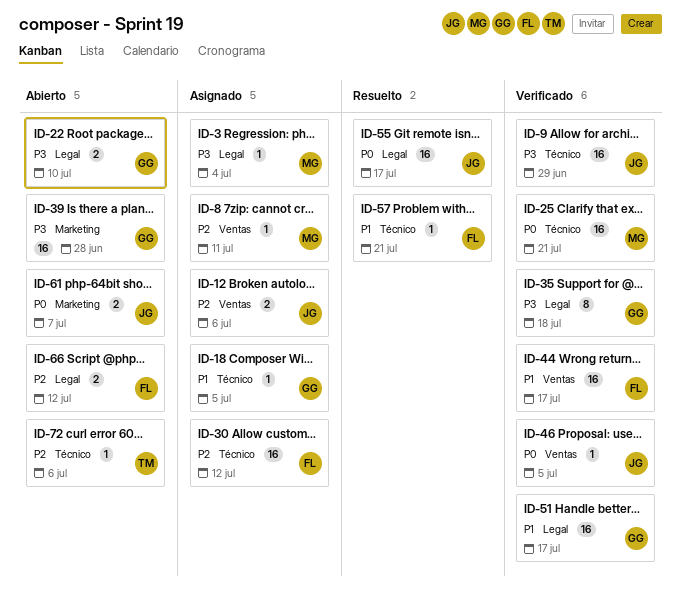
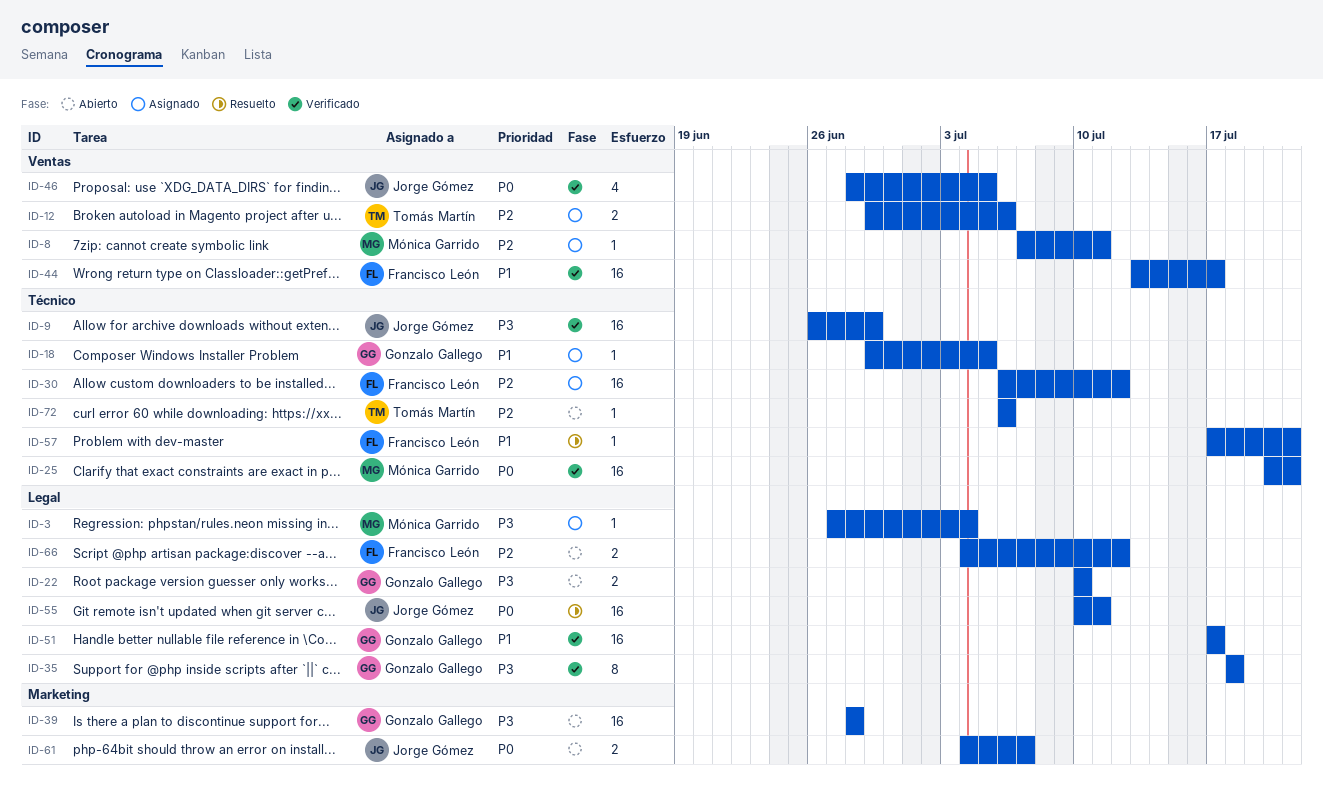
ID-12, owner: Jorge Gómez -> Tomás Martín
ID-46, estimate: 1 -> 4
ID-55, due: Jul 17 -> Jul 11

